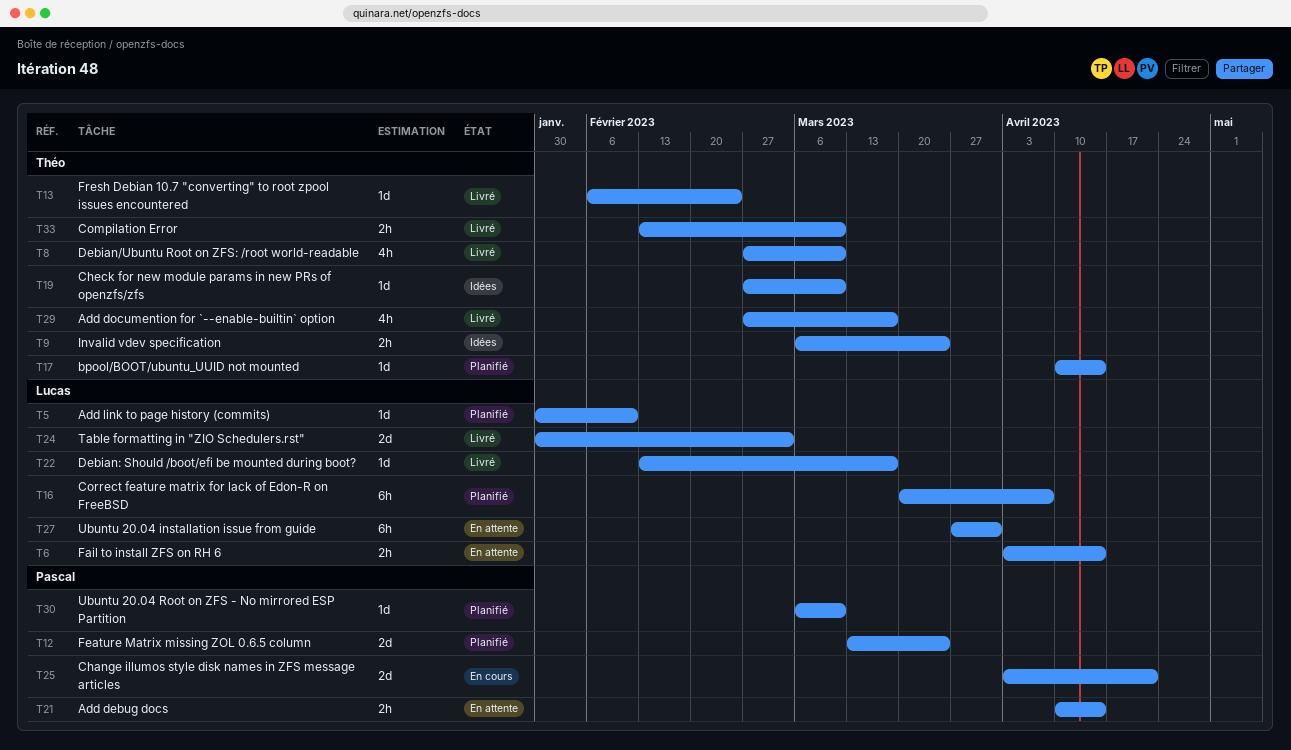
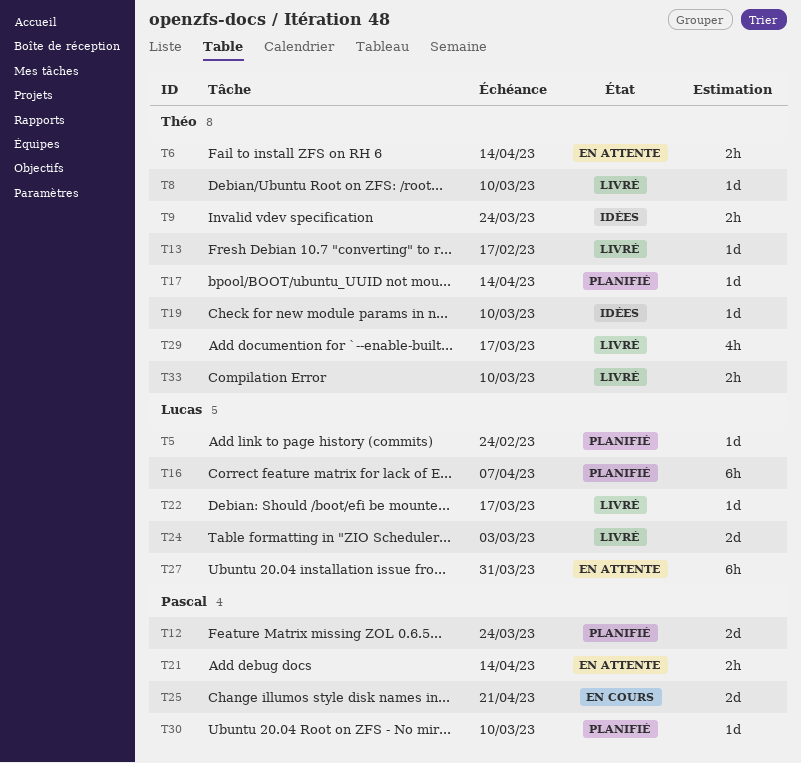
T5, due: Feb 10 -> Feb 24
T6, owner: Lucas -> Théo
T8, estimate: 4h -> 1d
T13, due: Feb 24 -> Feb 17

